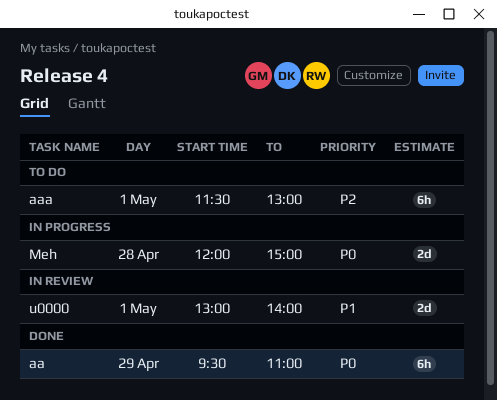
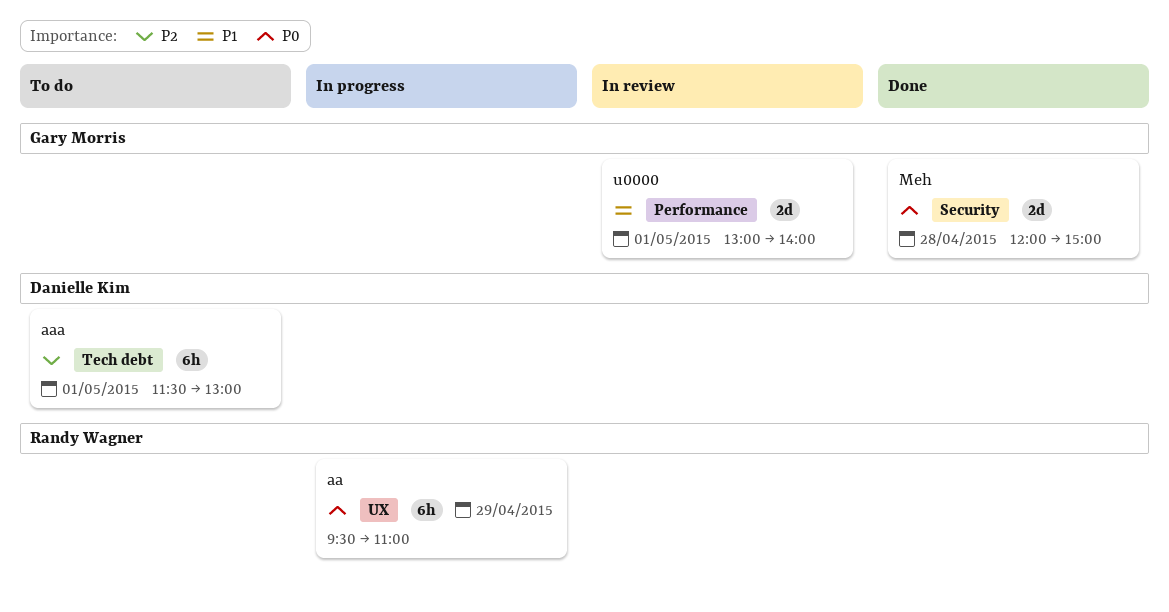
aa, status: Done -> In progress
Meh, status: In progress -> Done

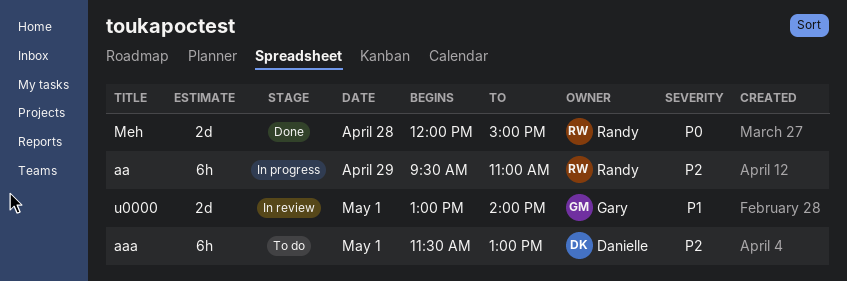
aa, priority: P0 -> P2
Meh, owner: Gary Morris -> Randy Wagner

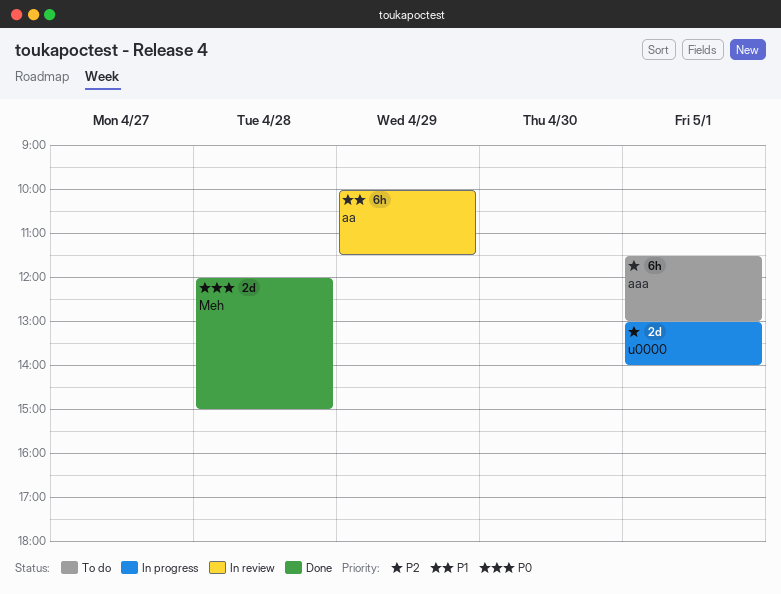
aa, status: In progress -> In review
aa, priority: P2 -> P1
aa, begins: 09:30 -> 10:00
aa, ends: 11:00 -> 11:30
u0000, status: In review -> In progress
u0000, priority: P1 -> P2

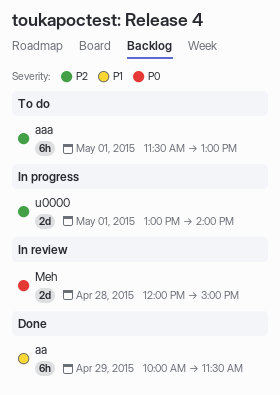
aa, status: In review -> Done
Meh, status: Done -> In review

